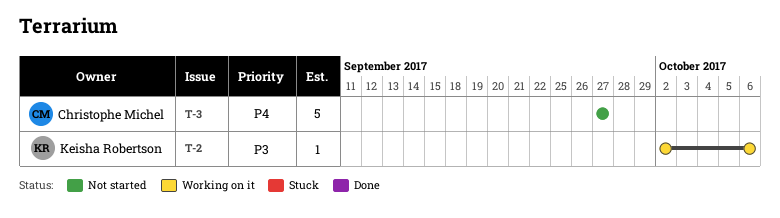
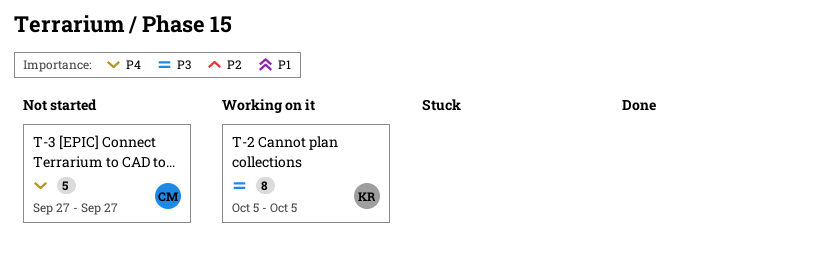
T-2, estimate: 1 -> 8
T-2, start: Oct 2 -> Oct 5
T-2, due: Oct 6 -> Oct 5

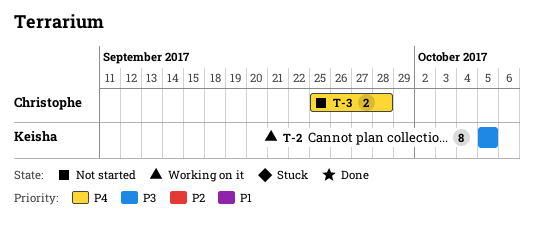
T-3, estimate: 5 -> 2
T-3, start: Sep 27 -> Sep 25
T-3, due: Sep 27 -> Sep 28

